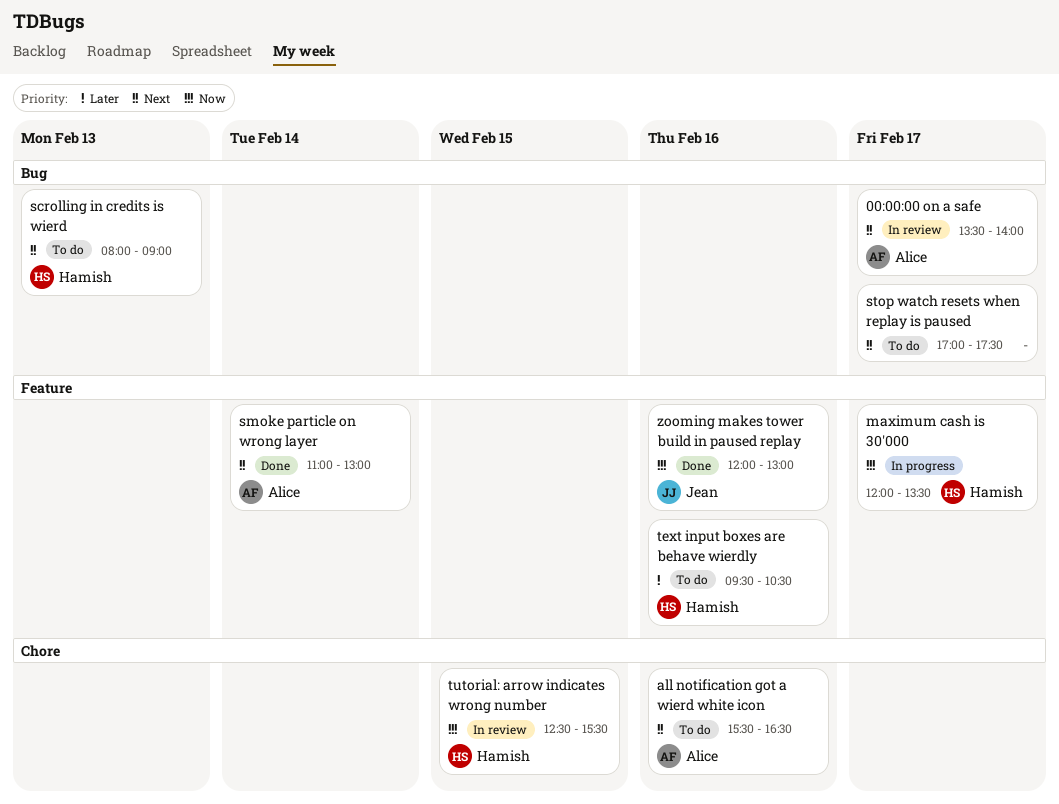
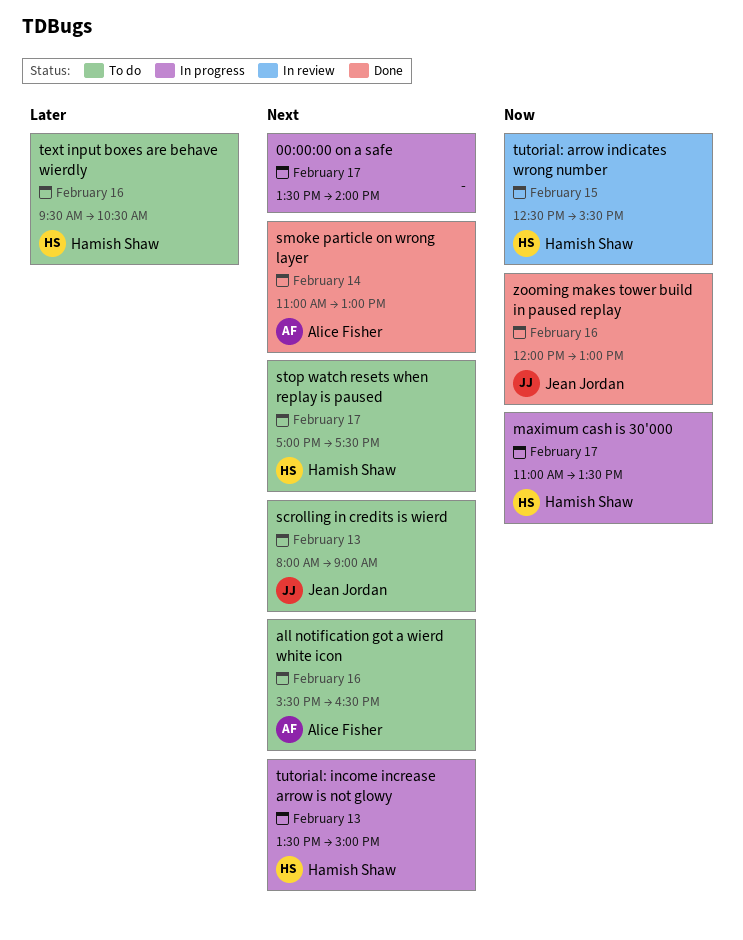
00:00:00 on a safe, status: In review -> In progress
00:00:00 on a safe, owner: Alice Fisher -> none
maximum cash is 30'000, begins: 12:00 -> 11:00
scrolling in credits is wierd, owner: Hamish Shaw -> Jean Jordan
stop watch resets when replay is paused, owner: none -> Hamish Shaw
tutorial: income increase arrow is not glowy: none -> present

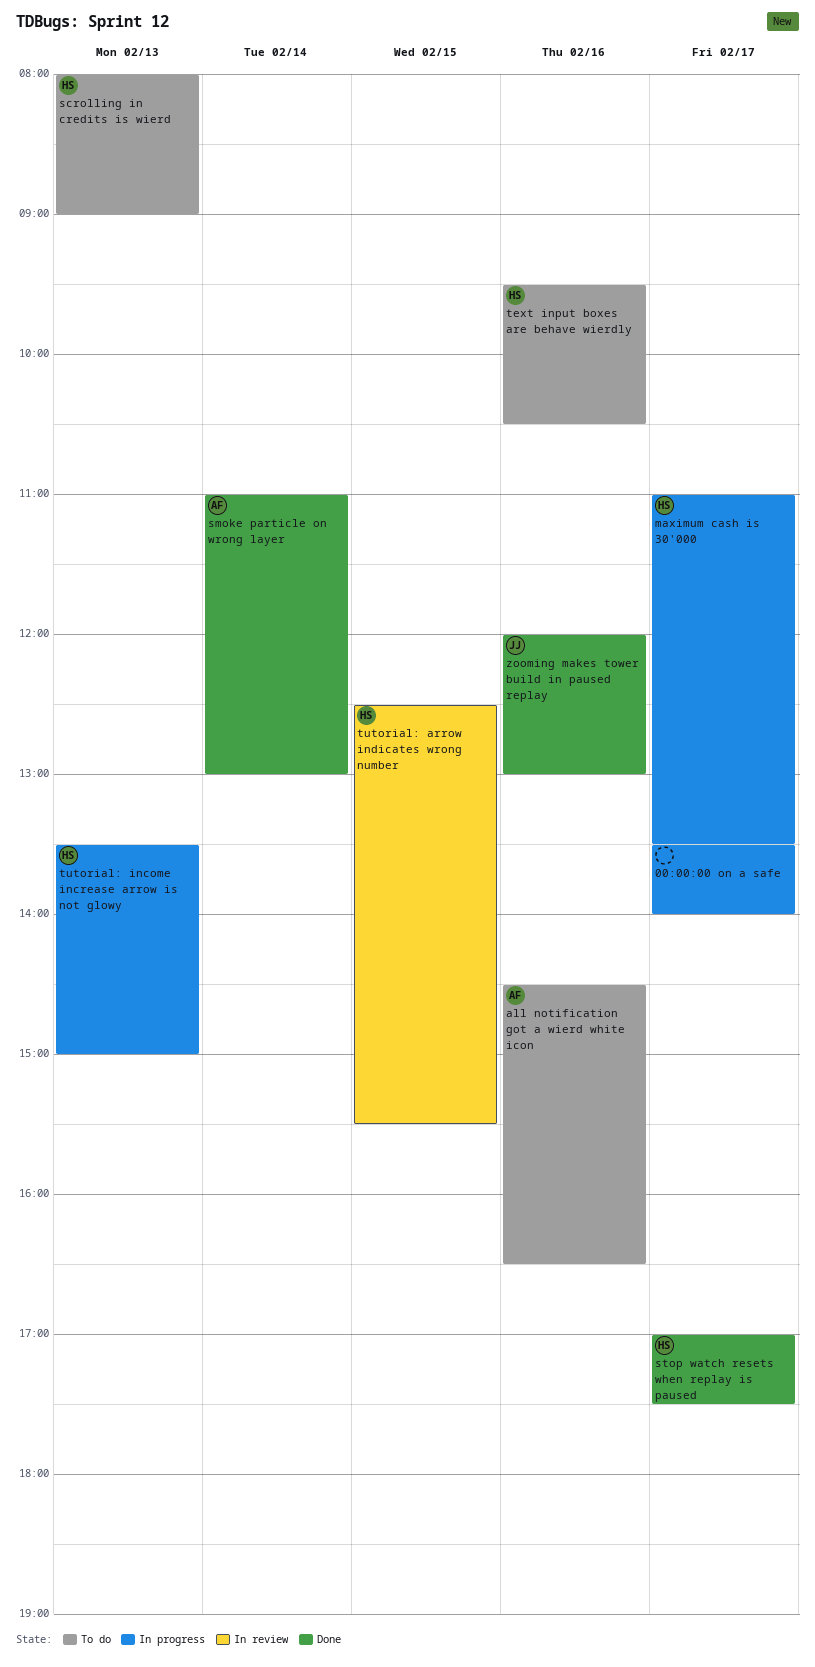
all notification got a wierd white icon, begins: 15:30 -> 14:30
scrolling in credits is wierd, owner: Jean Jordan -> Hamish Shaw
stop watch resets when replay is paused, status: To do -> Done

